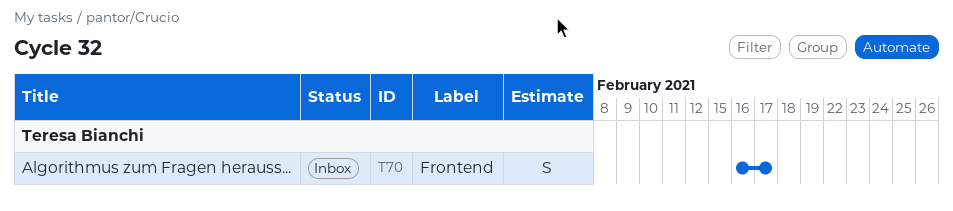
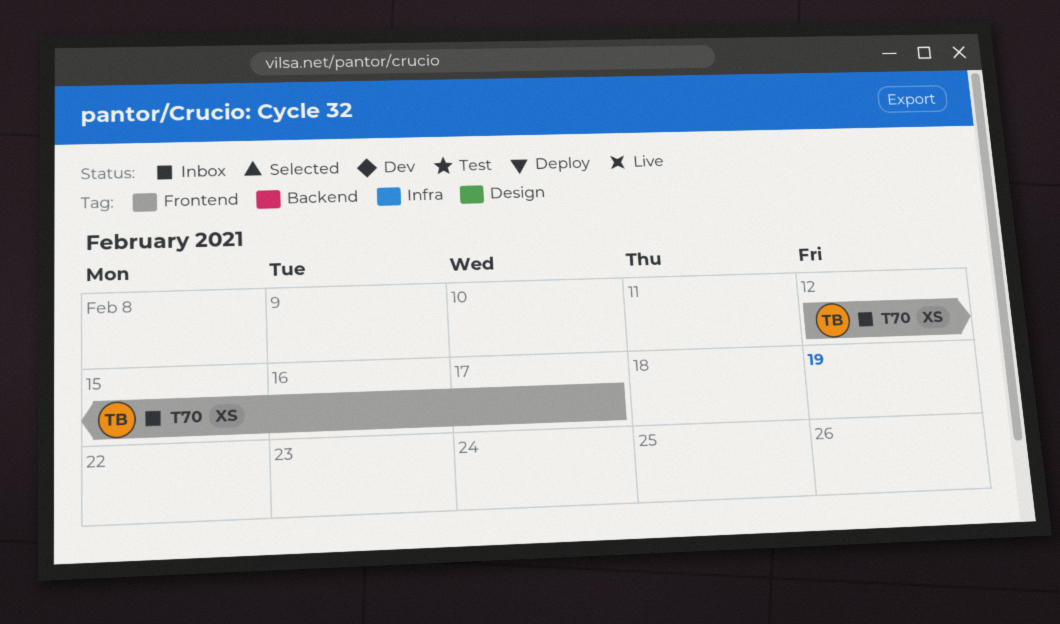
T70, estimate: S -> XS
T70, start: Feb 16 -> Feb 12

